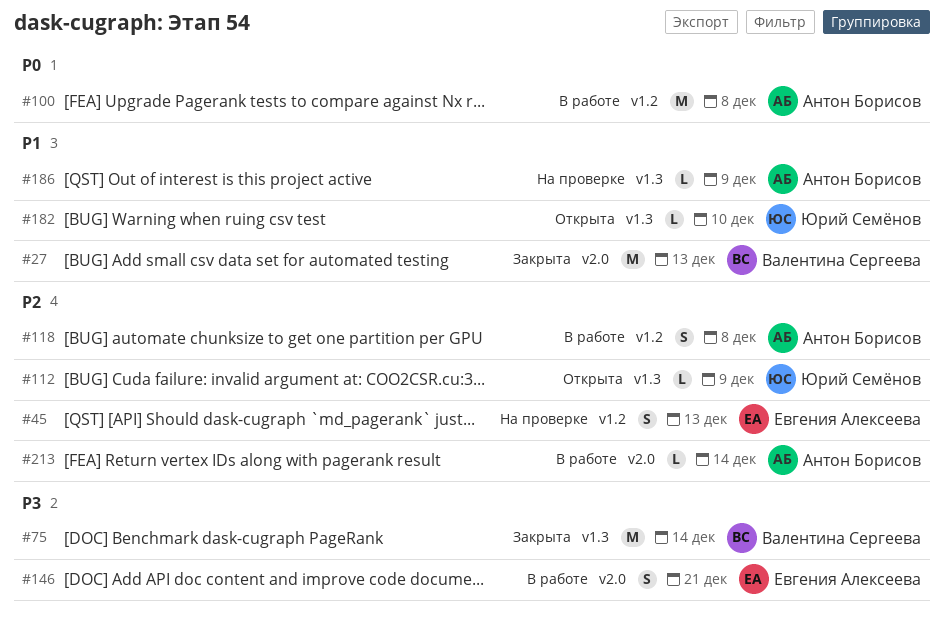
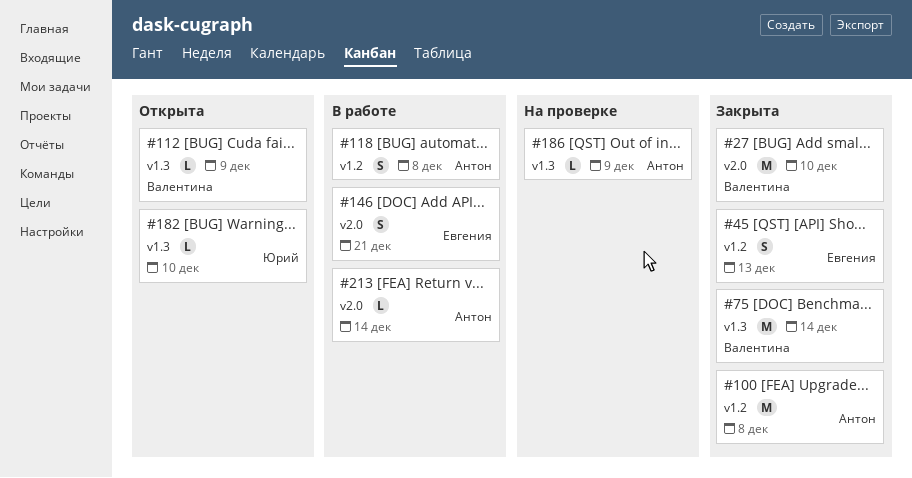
#27, due: Dec 13 -> Dec 10
#45, status: На проверке -> Закрыта
#100, status: В работе -> Закрыта
#112, owner: Юрий Семёнов -> Валентина Сергеева

